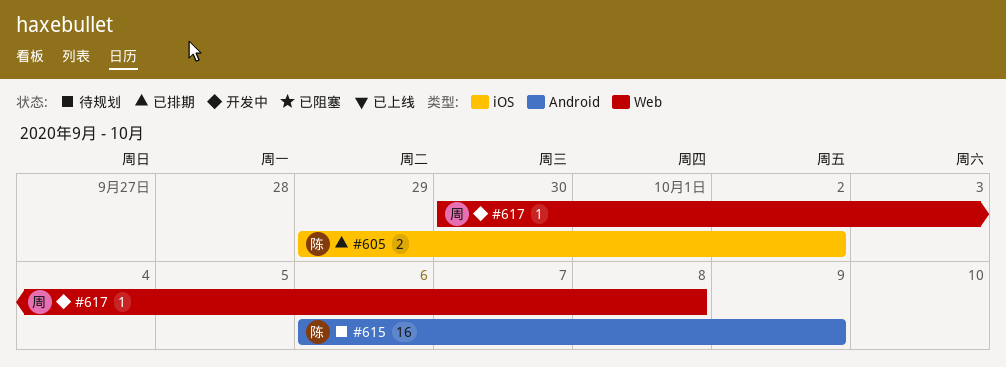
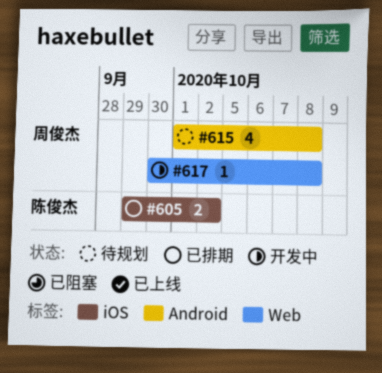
#615, owner: 陈俊杰 -> 周俊杰
#615, estimate: 16 -> 4
#615, start: Oct 6 -> Oct 1
#615, due: Oct 9 -> Oct 8

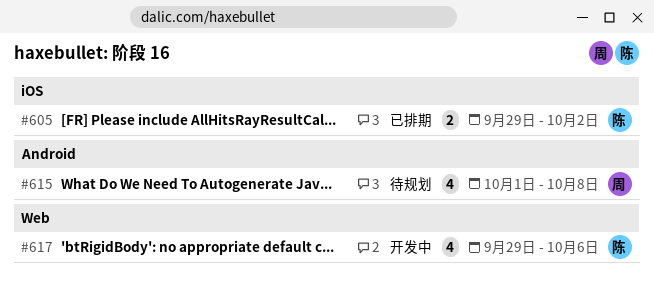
#617, owner: 周俊杰 -> 陈俊杰
#617, estimate: 1 -> 4
#617, start: Sep 30 -> Sep 29
#617, due: Oct 8 -> Oct 6

